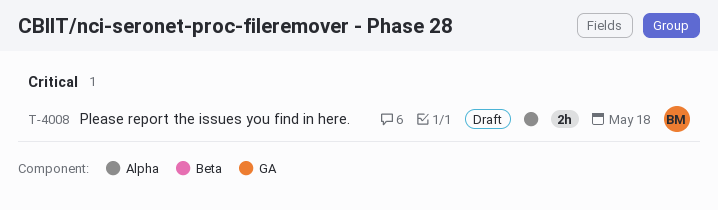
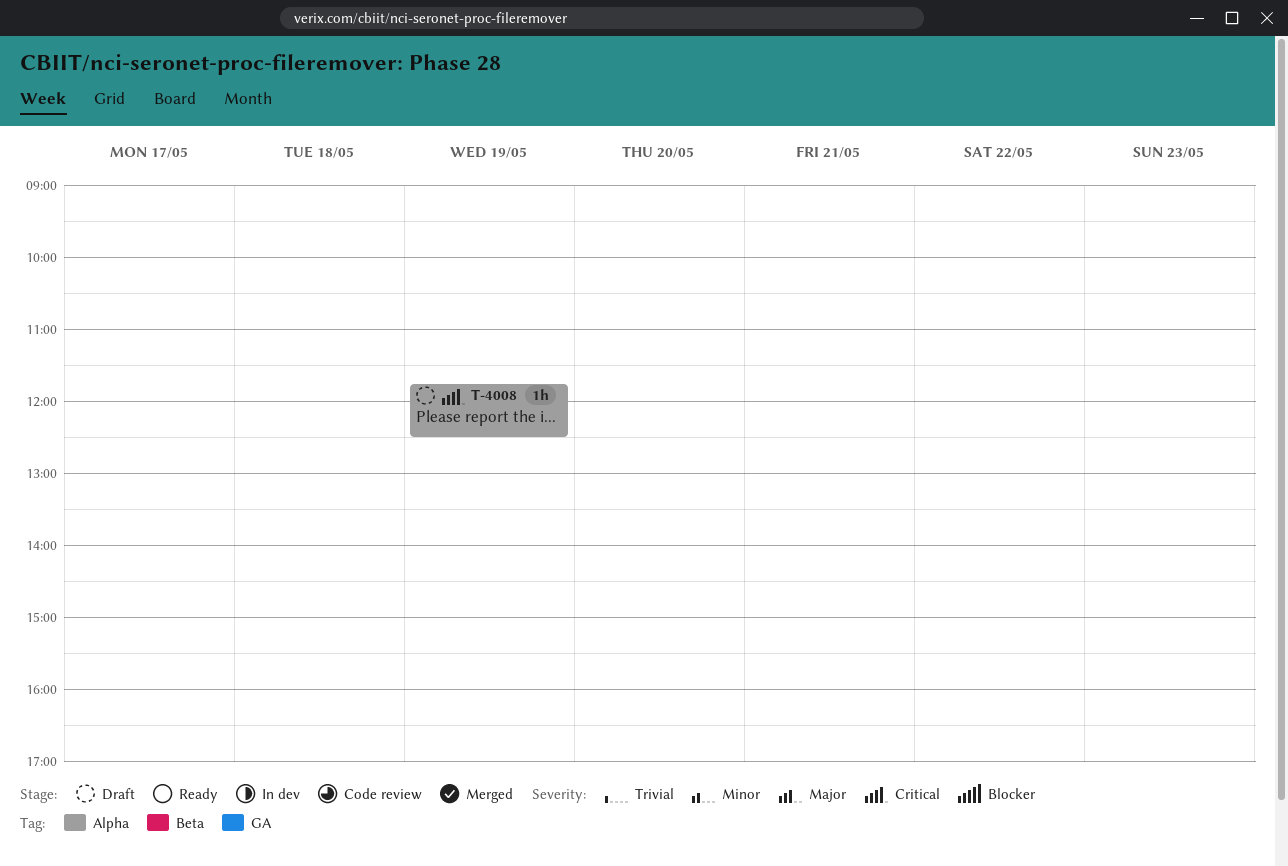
T-4008, estimate: 2h -> 1h
T-4008, day: May 18 -> May 19

